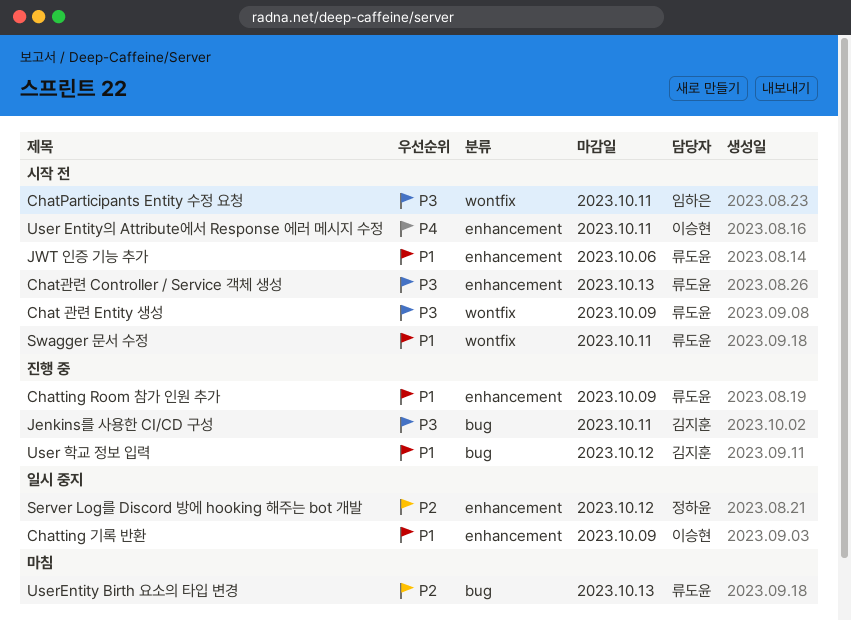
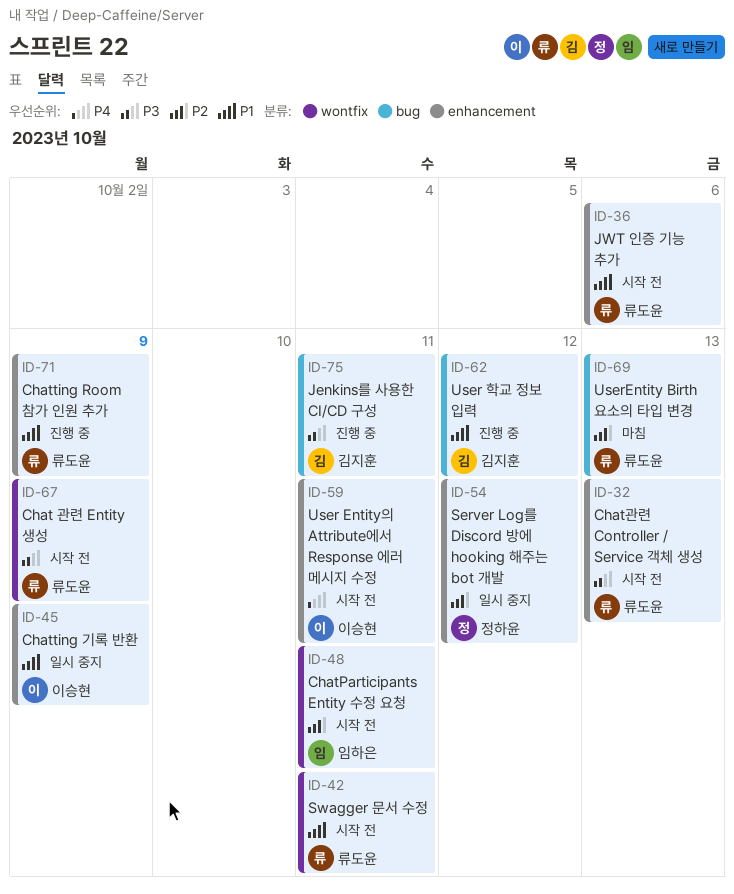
ChatParticipants Entity 수정 요청, priority: P3 -> P2

